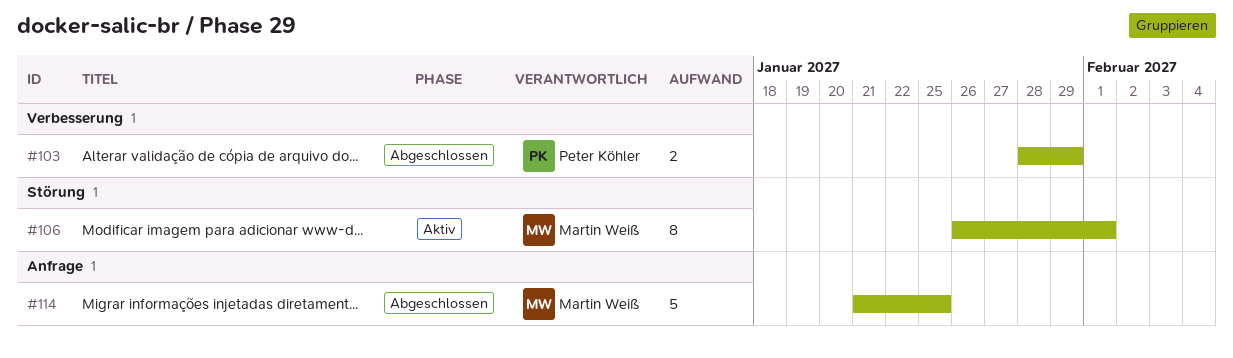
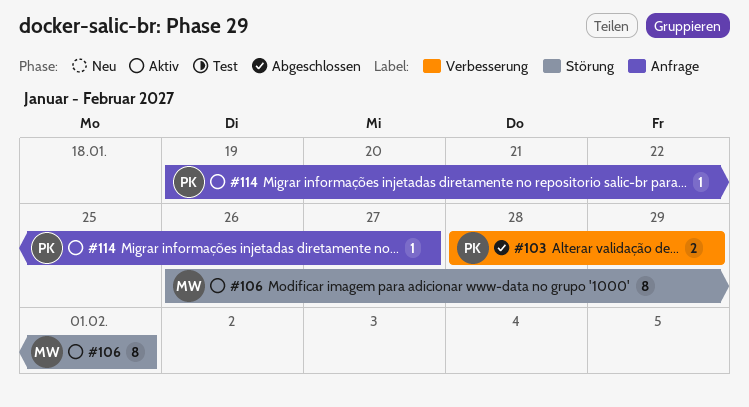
#114, status: Abgeschlossen -> Aktiv
#114, owner: Martin Weiß -> Peter Köhler
#114, estimate: 5 -> 1
#114, start: Jan 21 -> Jan 19
#114, due: Jan 25 -> Jan 27

